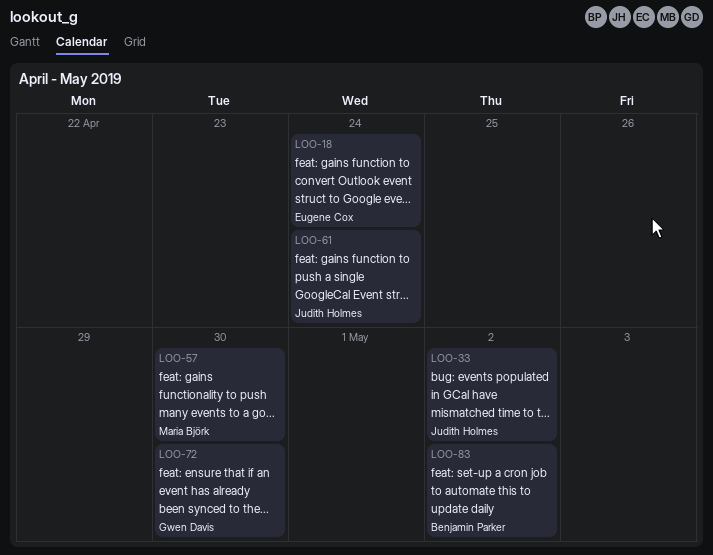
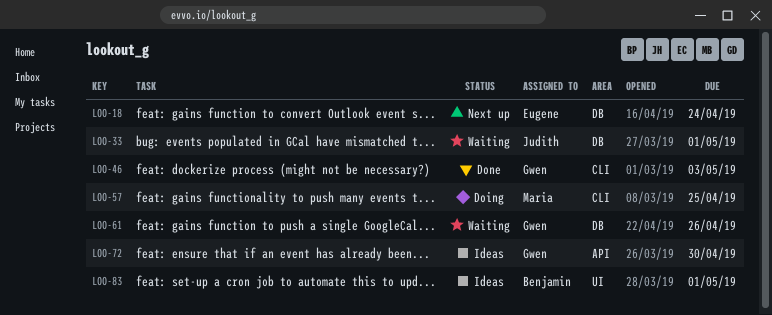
LOO-33, due: May 2 -> May 1
LOO-46: none -> present
LOO-57, due: Apr 30 -> Apr 25
LOO-61, owner: Judith Holmes -> Gwen Davis
LOO-61, due: Apr 24 -> Apr 26
LOO-83, due: May 2 -> May 1

